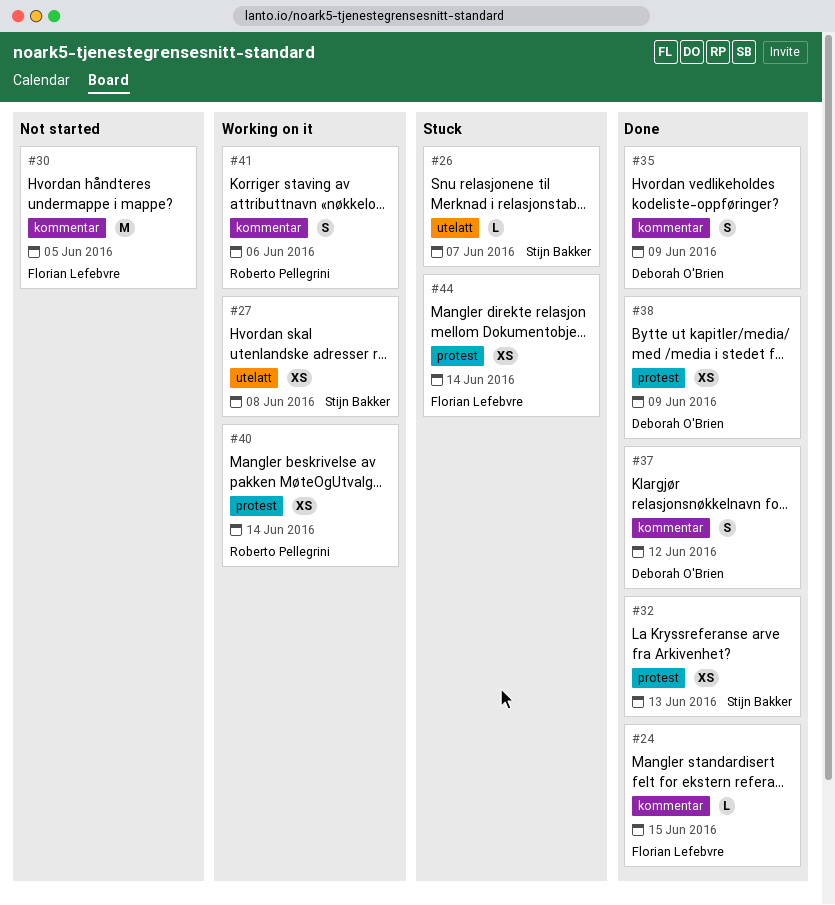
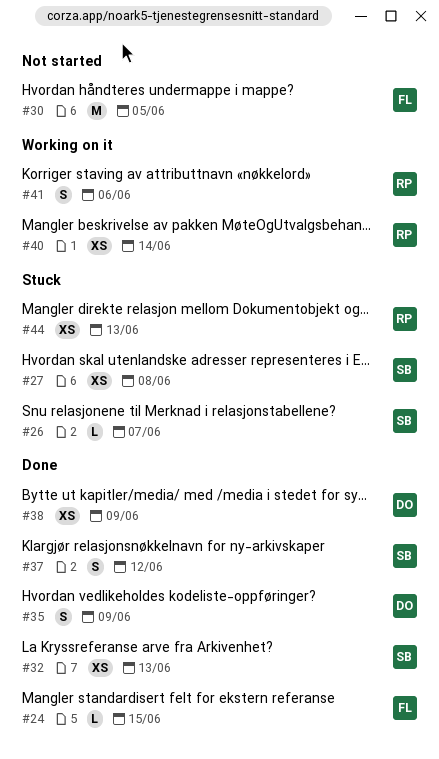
#27, status: Working on it -> Stuck
#37, owner: Deborah O'Brien -> Stijn Bakker
#44, owner: Florian Lefebvre -> Roberto Pellegrini
#44, due: Jun 14 -> Jun 13

